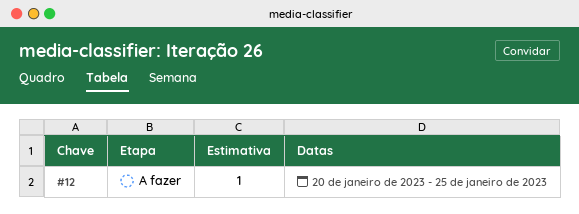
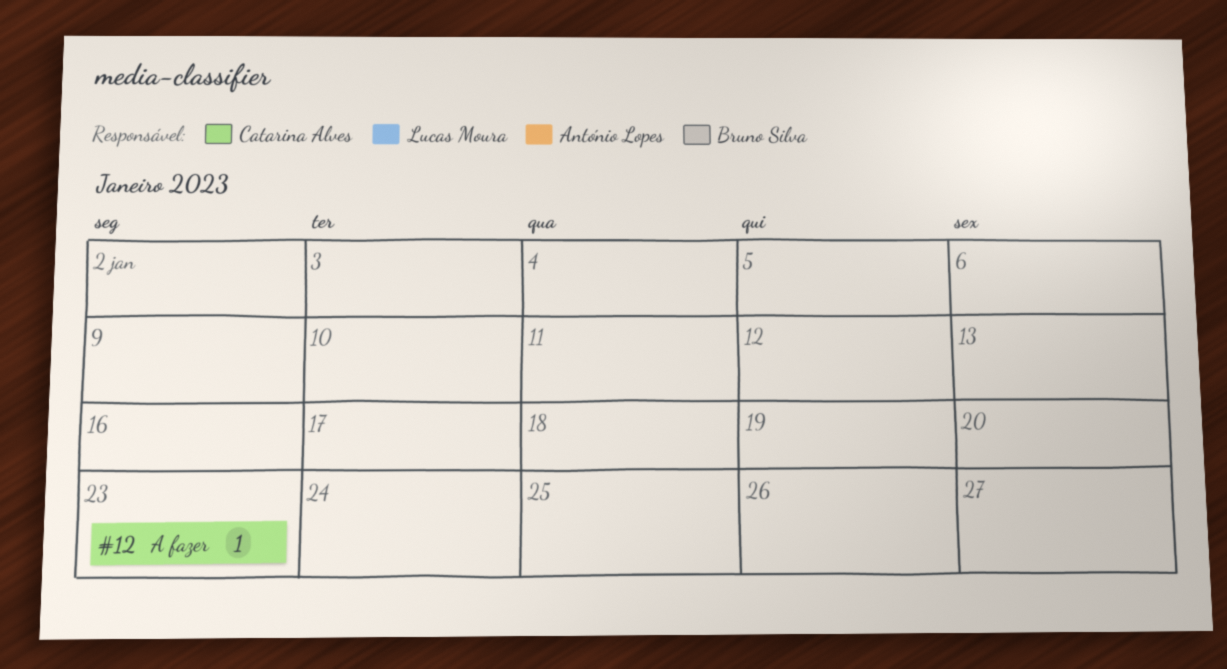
#12, due: Jan 25 -> Jan 23

